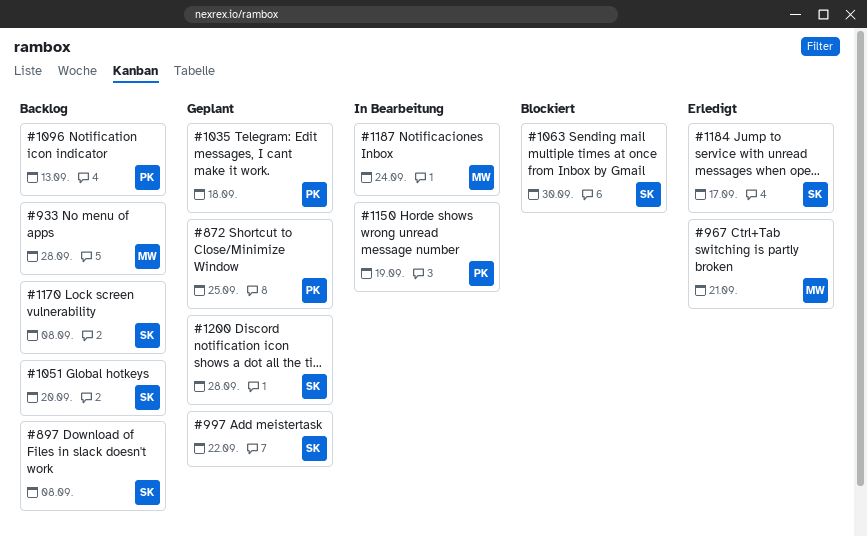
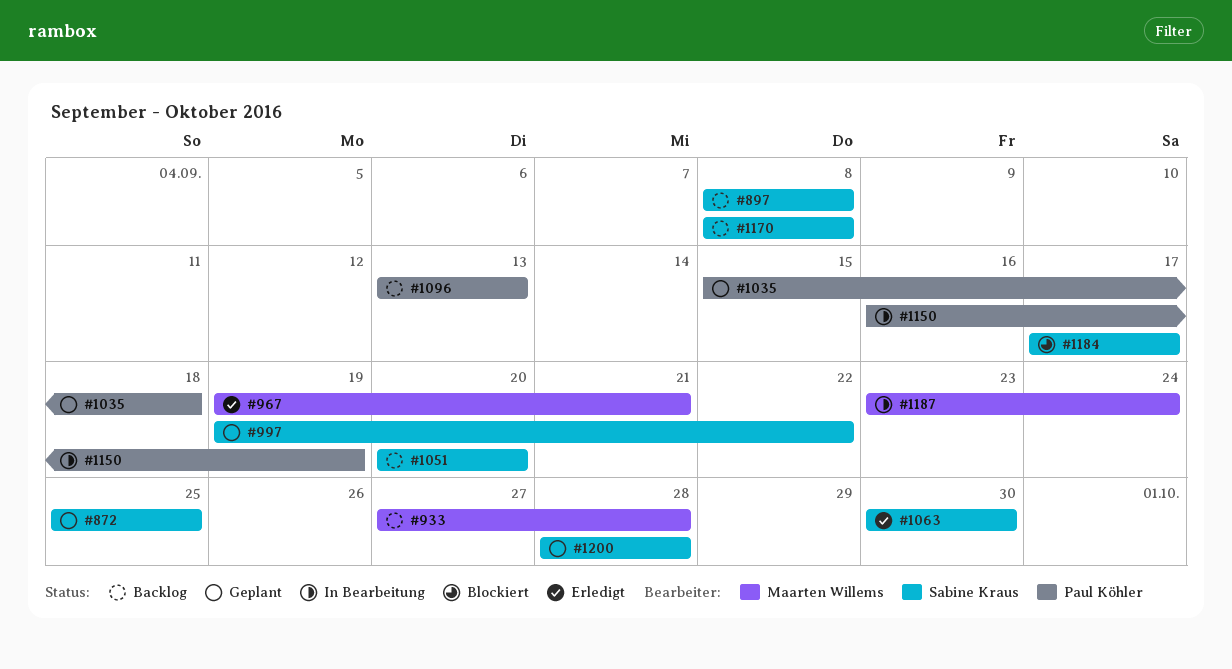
#872, owner: Paul Köhler -> Sabine Kraus
#1063, status: Blockiert -> Erledigt
#1184, status: Erledigt -> Blockiert

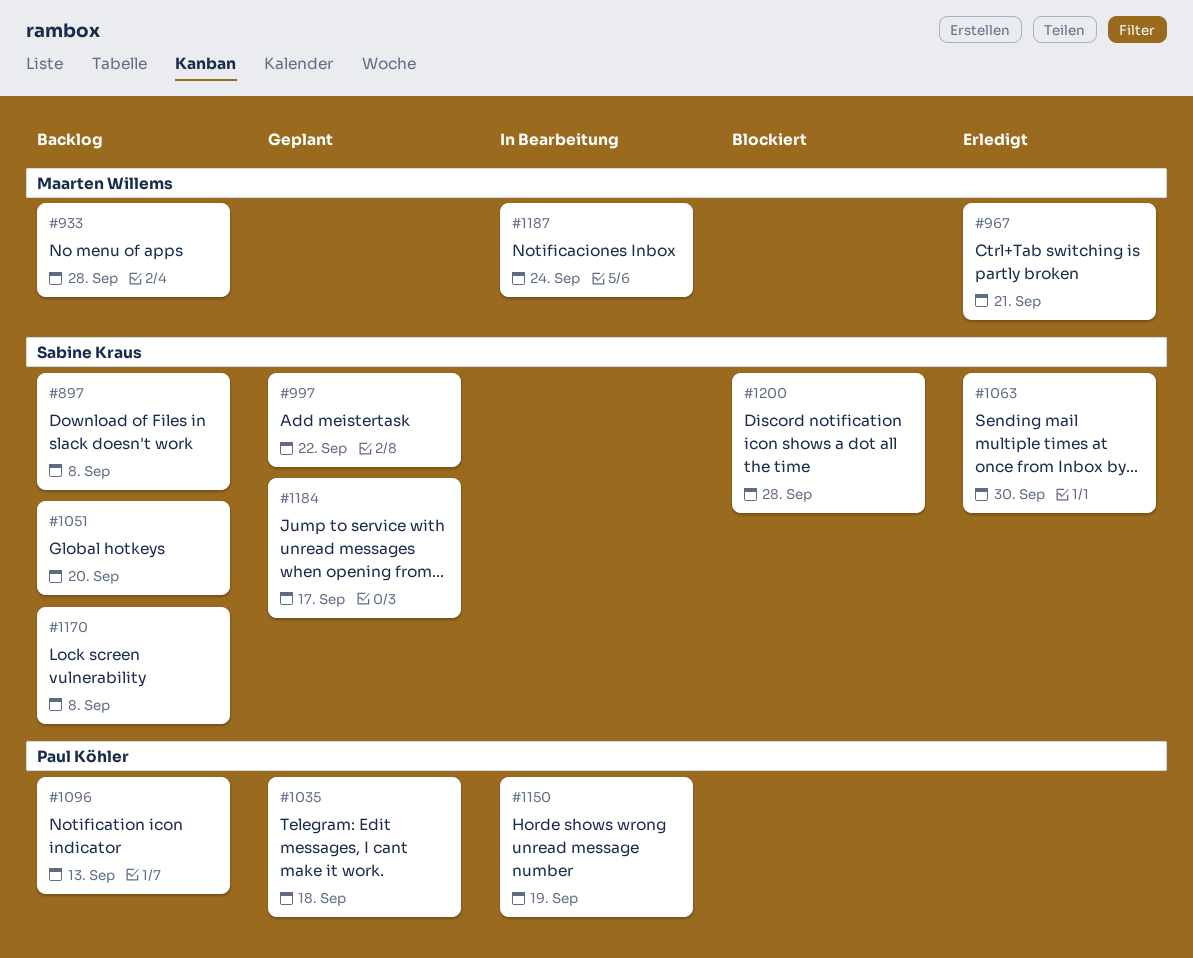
#872: present -> none
#1184, status: Blockiert -> Geplant
#1200, status: Geplant -> Blockiert

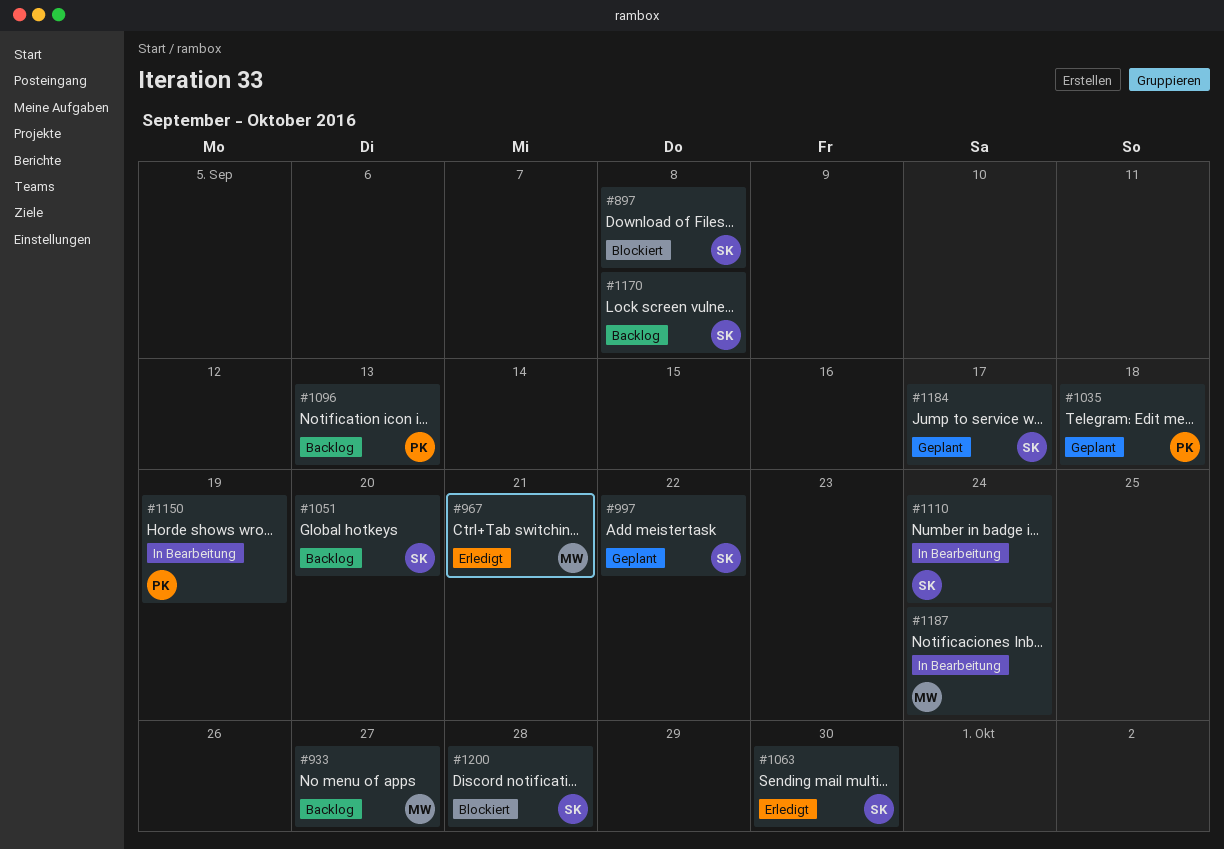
#897, status: Backlog -> Blockiert
#933, due: Sep 28 -> Sep 27
#1110: none -> present

